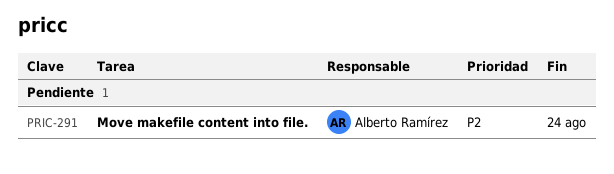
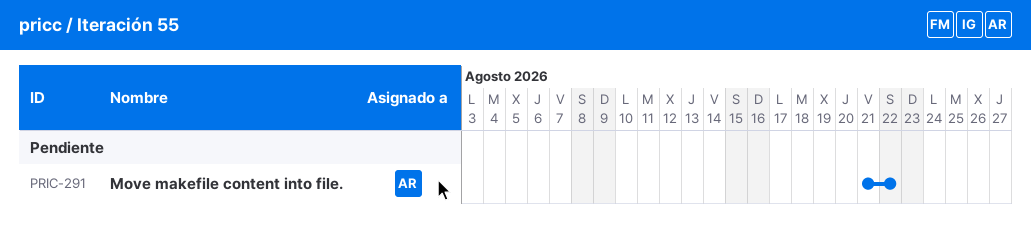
PRIC-291, due: Aug 24 -> Aug 22

